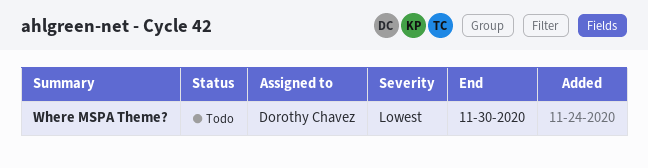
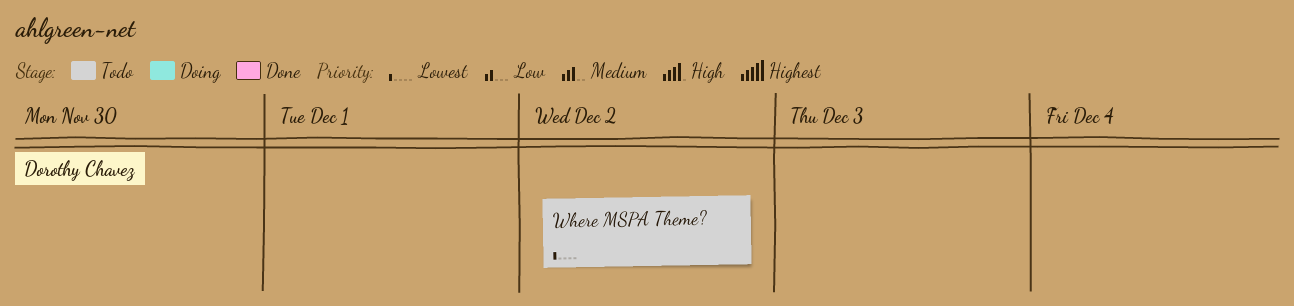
Where MSPA Theme?, due: Nov 30 -> Dec 2

